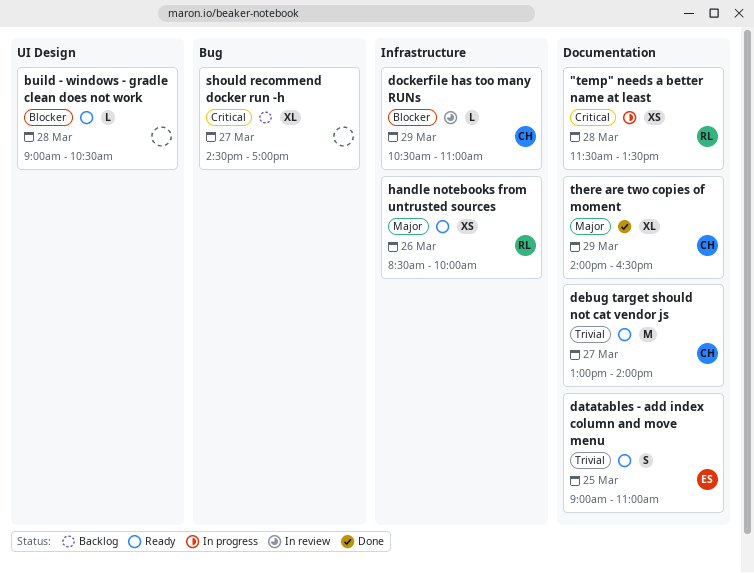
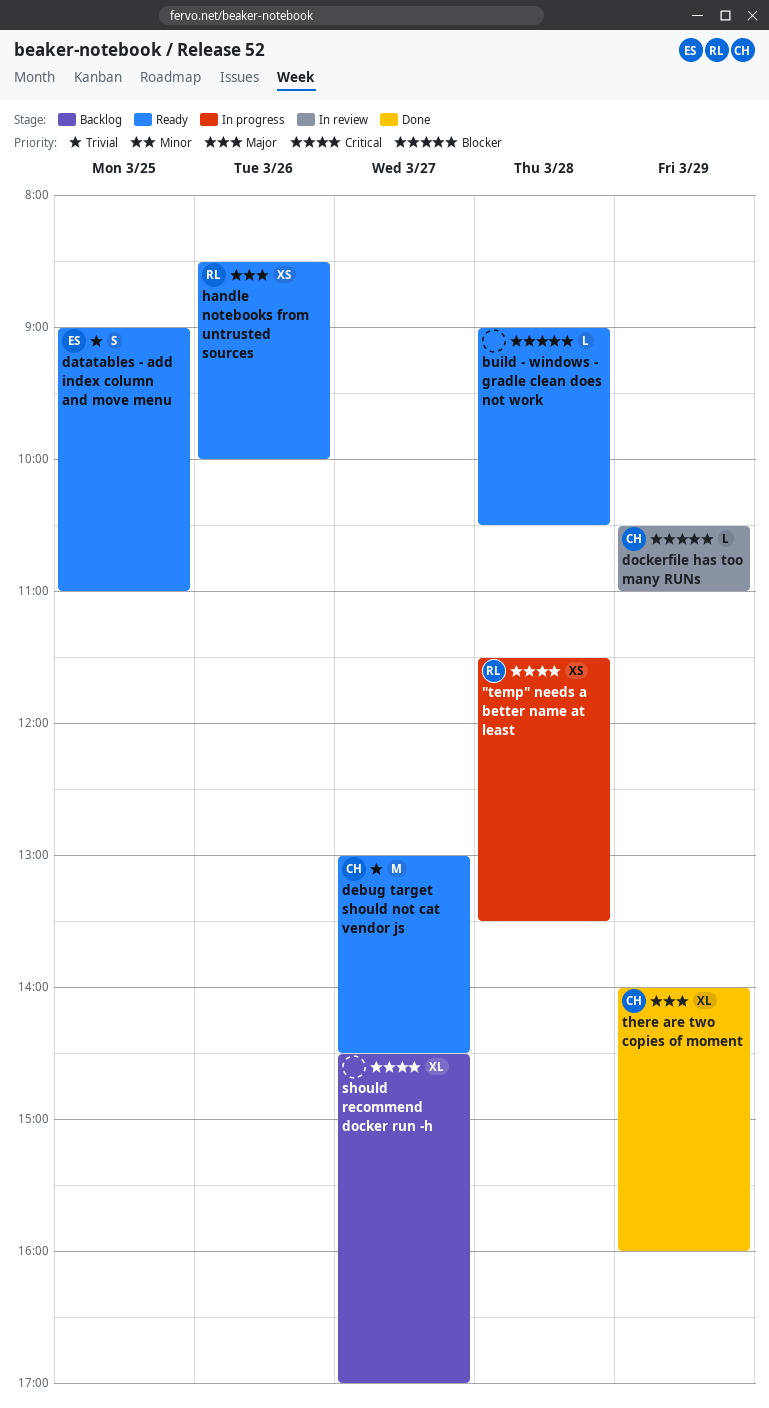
debug target should not cat vendor js, ends: 14:00 -> 14:30
there are two copies of moment, ends: 16:30 -> 16:00

